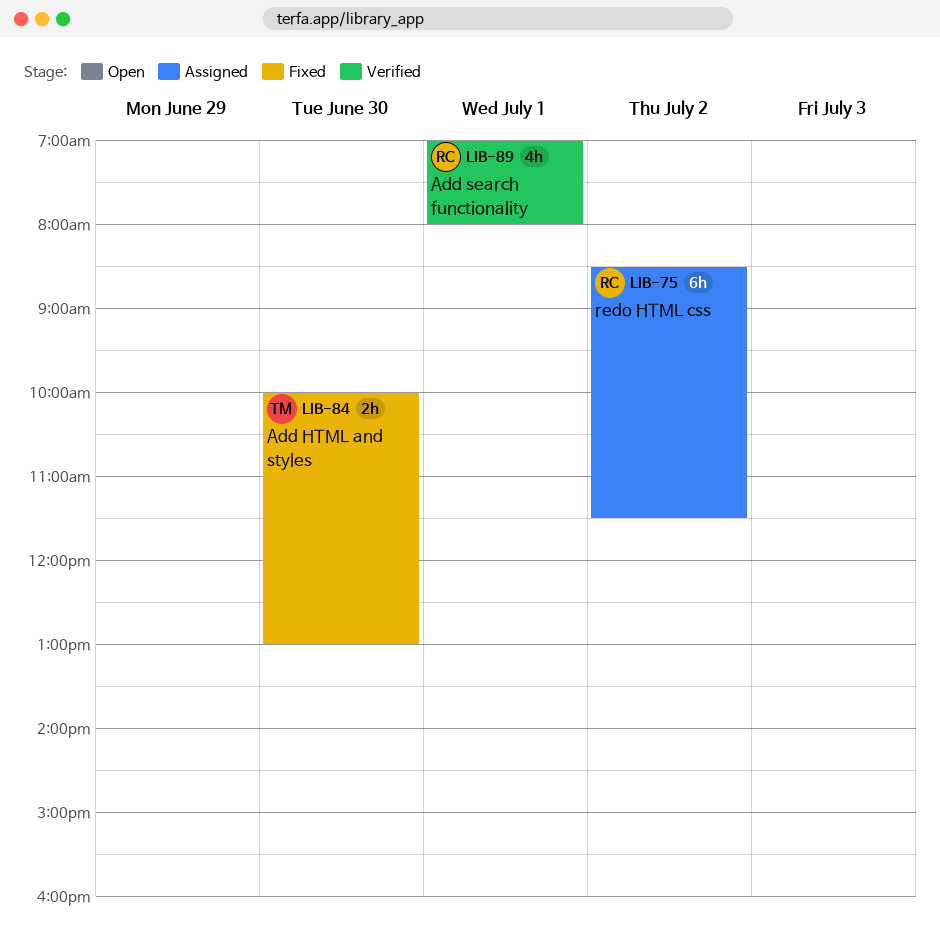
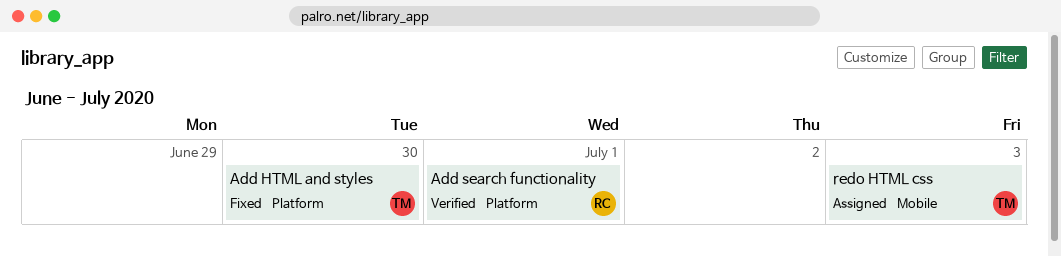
redo HTML css, owner: RC -> TM
redo HTML css, day: Jul 2 -> Jul 3

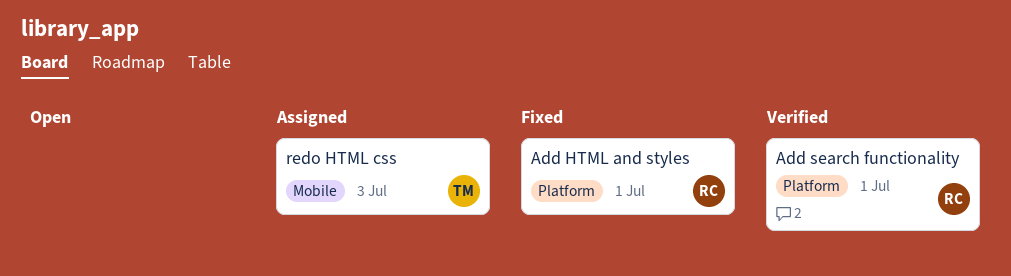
Add HTML and styles, owner: TM -> RC
Add HTML and styles, day: Jun 30 -> Jul 1

